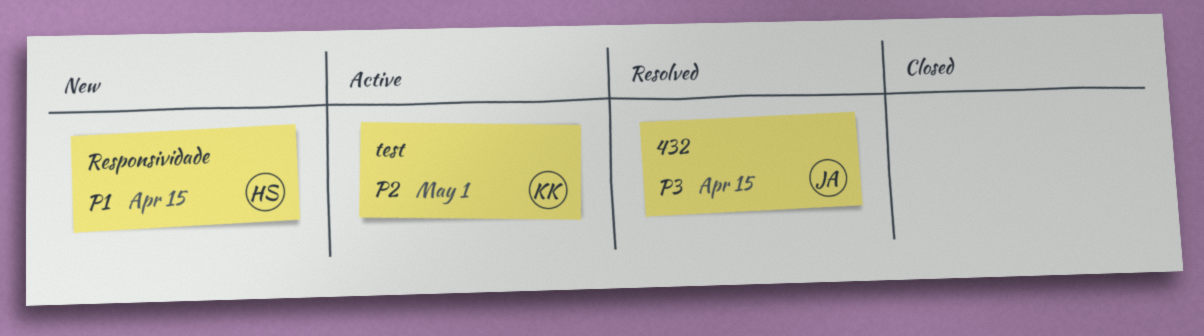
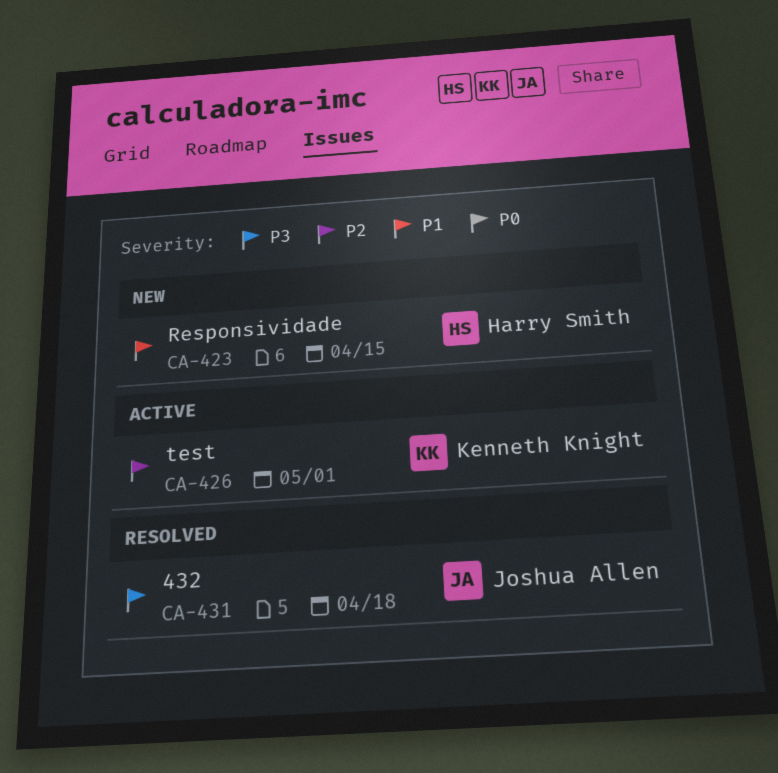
432, due: Apr 15 -> Apr 18

